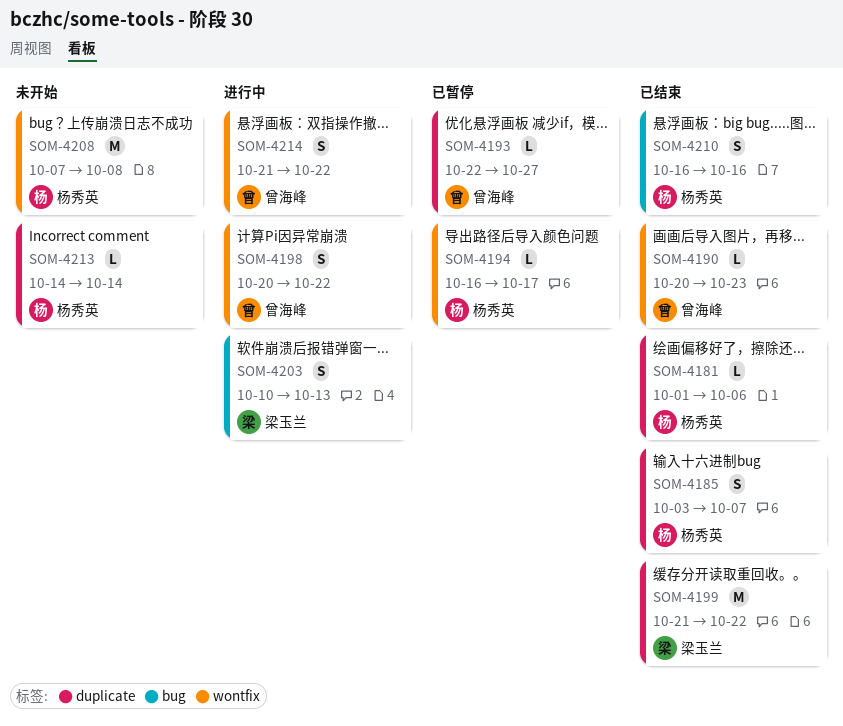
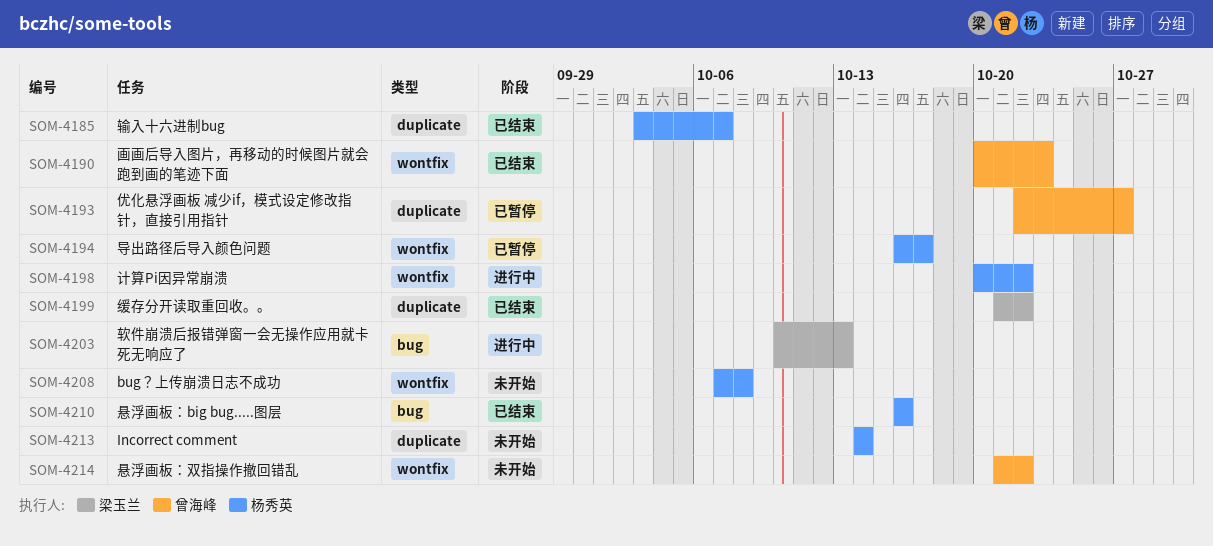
SOM-4181: present -> none
SOM-4198, owner: 曾海峰 -> 杨秀英
SOM-4214, status: 进行中 -> 未开始

